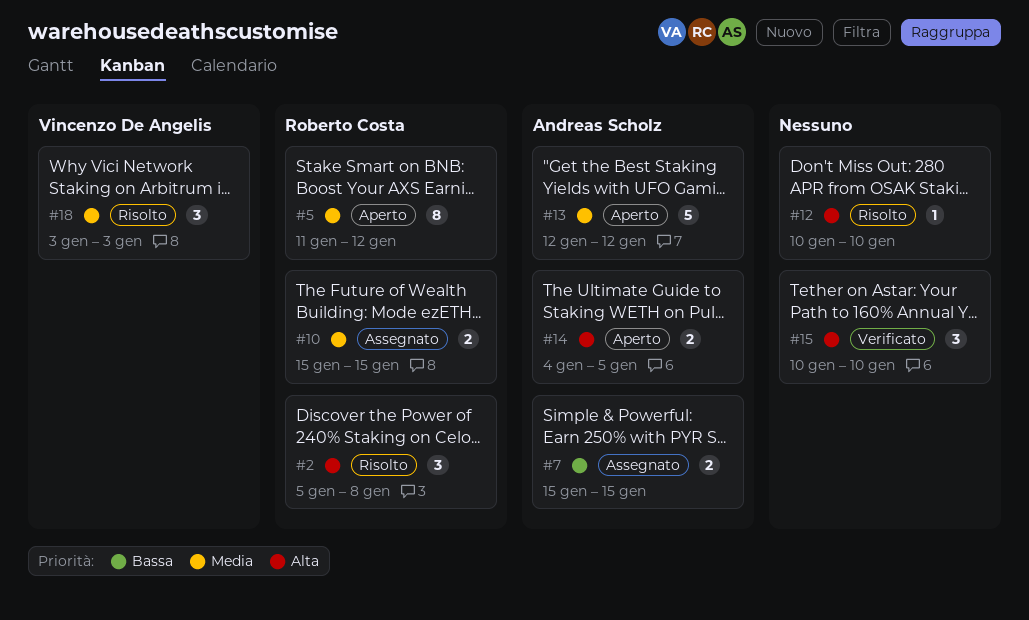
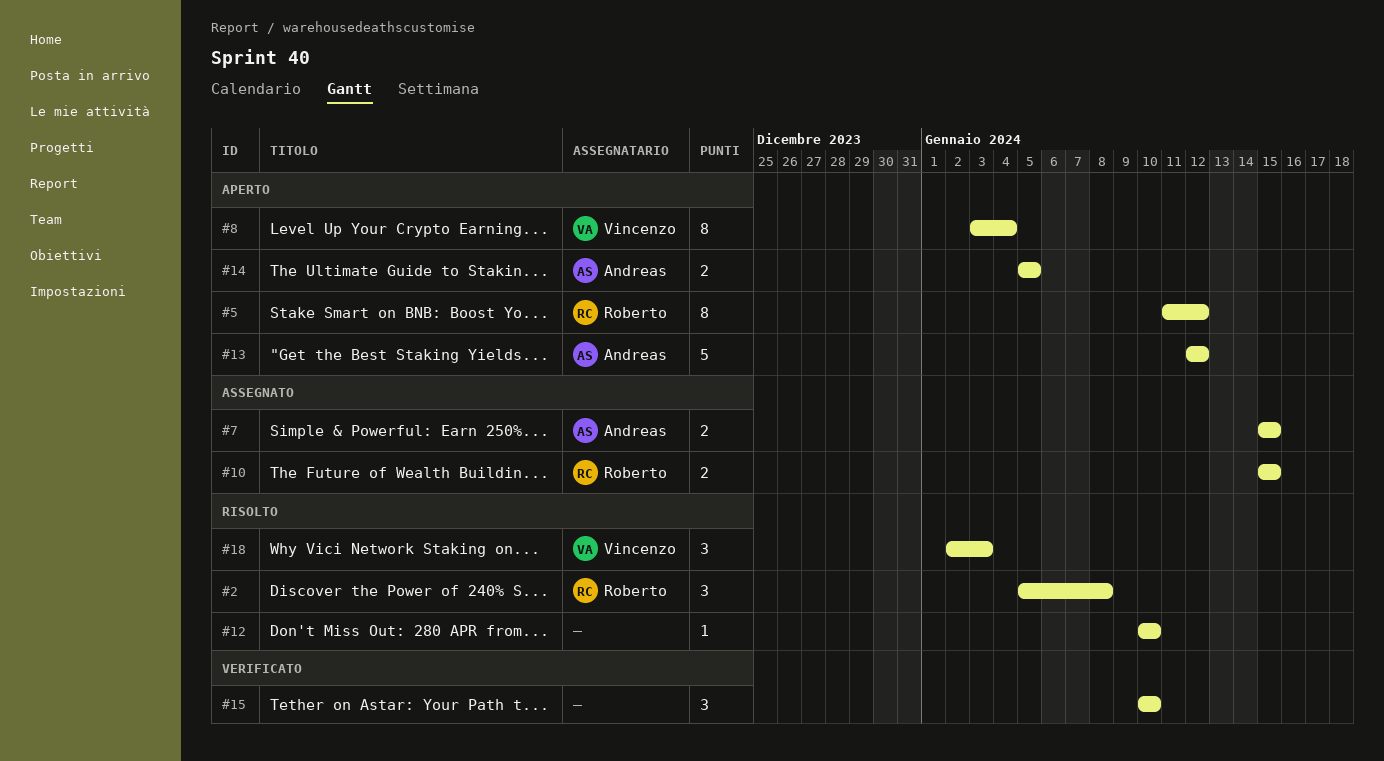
#8: none -> present
#14, start: Jan 4 -> Jan 5
#18, start: Jan 3 -> Jan 2

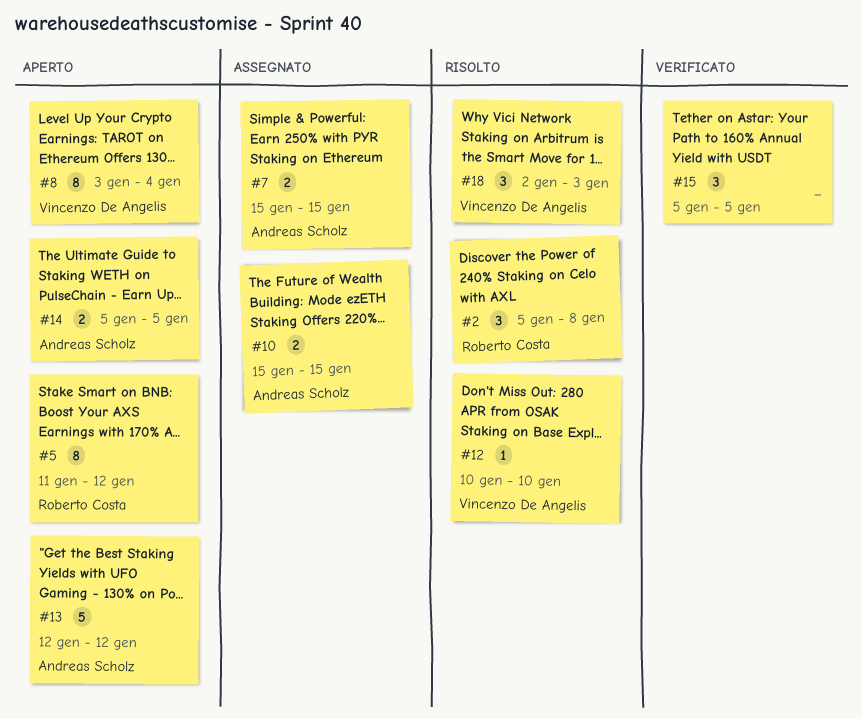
#10, owner: Roberto Costa -> Andreas Scholz
#12, owner: none -> Vincenzo De Angelis
#15, start: Jan 10 -> Jan 5
#15, due: Jan 10 -> Jan 5

